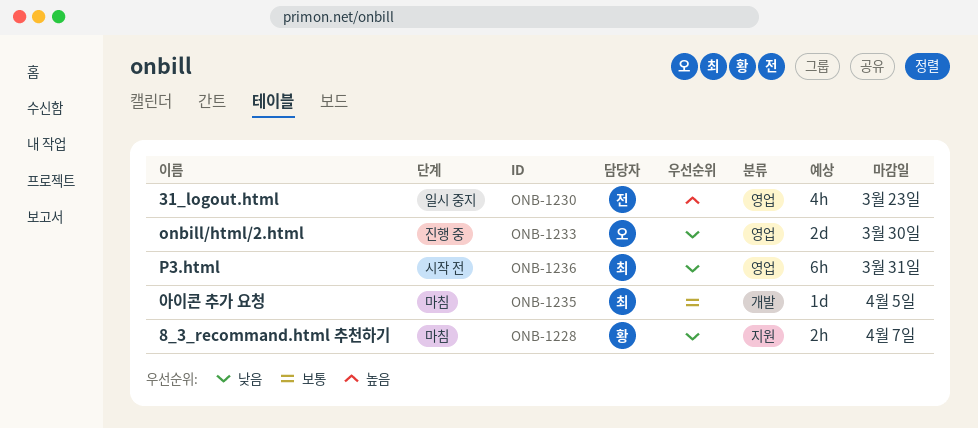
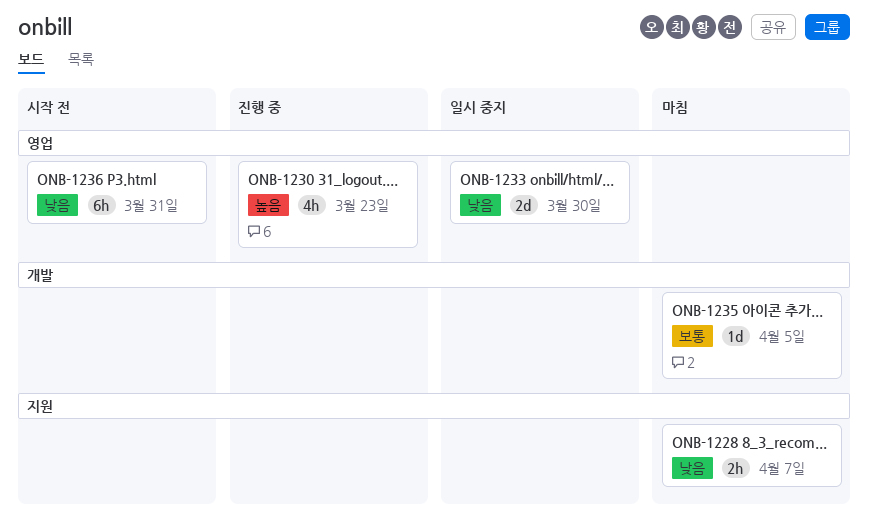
ONB-1230, status: 일시 중지 -> 진행 중
ONB-1233, status: 진행 중 -> 일시 중지

